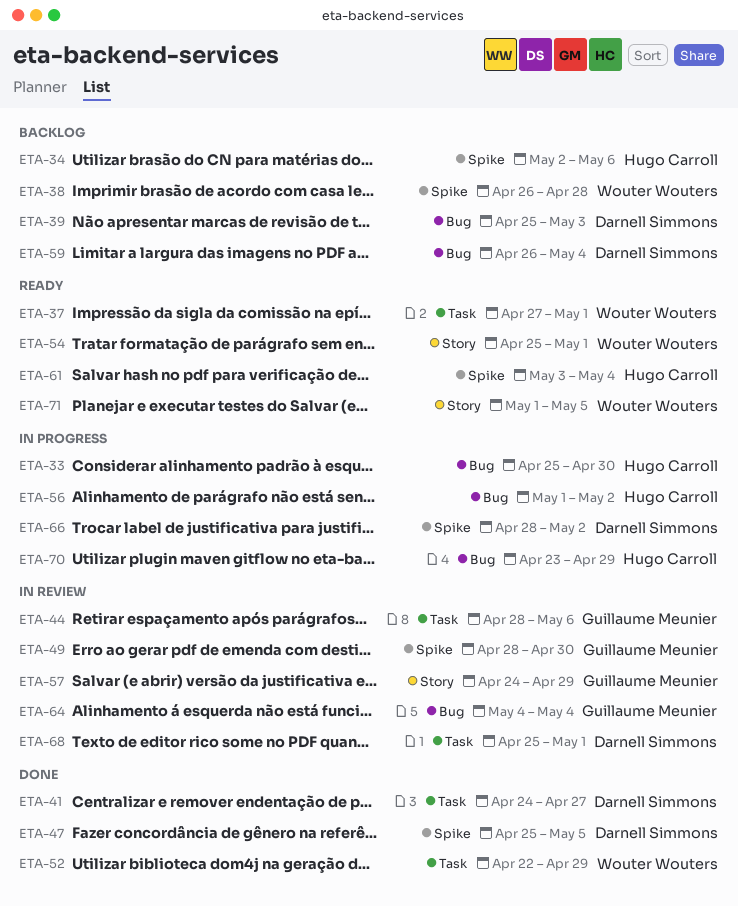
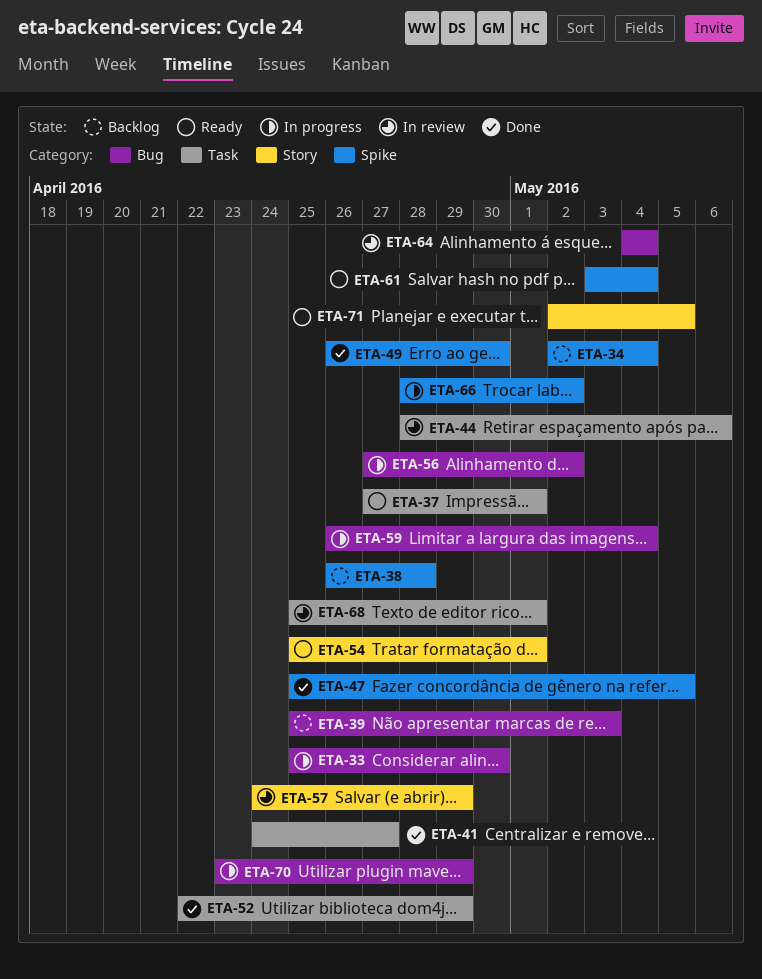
ETA-34, due: May 6 -> May 4
ETA-49, status: In review -> Done
ETA-49, start: Apr 28 -> Apr 26
ETA-56, start: May 1 -> Apr 27
ETA-59, status: Backlog -> In progress
ETA-71, start: May 1 -> May 2

